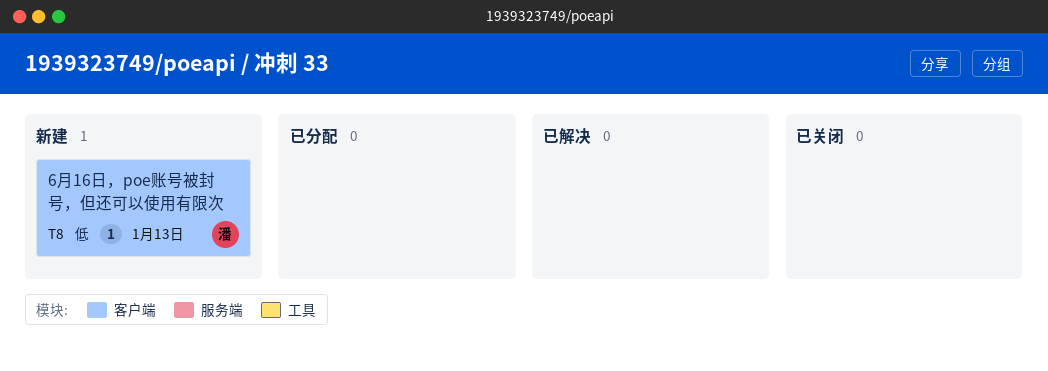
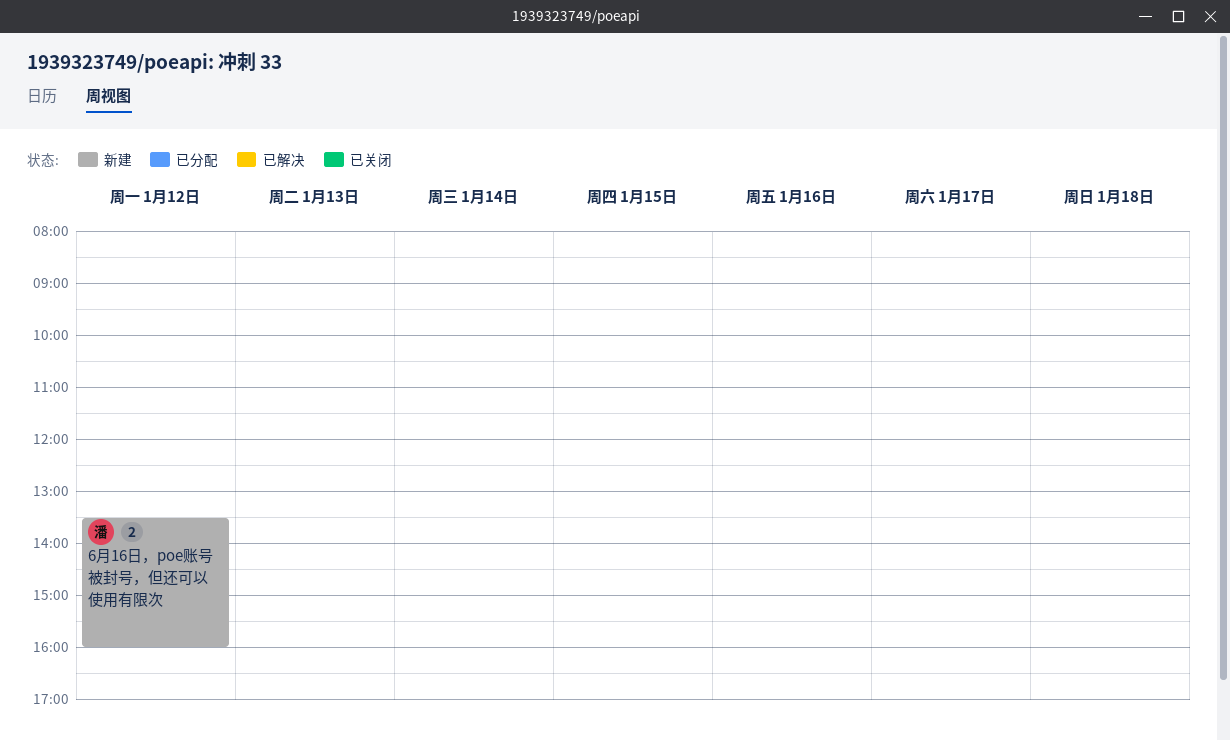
6月16日，poe账号被封号，但还可以使用有限次, estimate: 1 -> 2
6月16日，poe账号被封号，但还可以使用有限次, day: Jan 13 -> Jan 12

